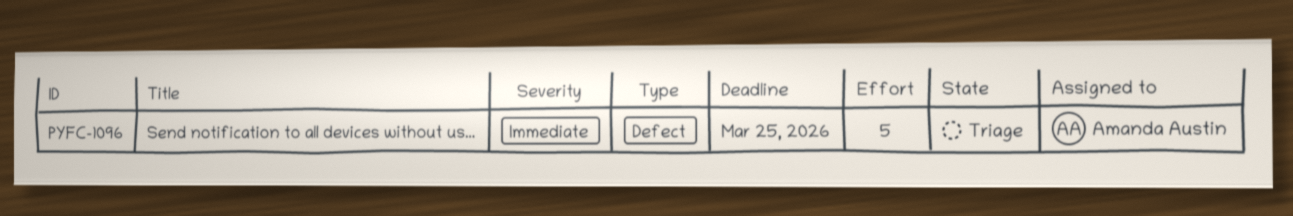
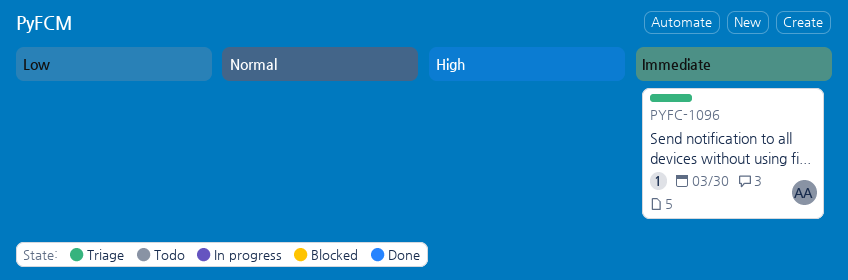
PYFC-1096, estimate: 5 -> 1
PYFC-1096, due: Mar 25 -> Mar 30

